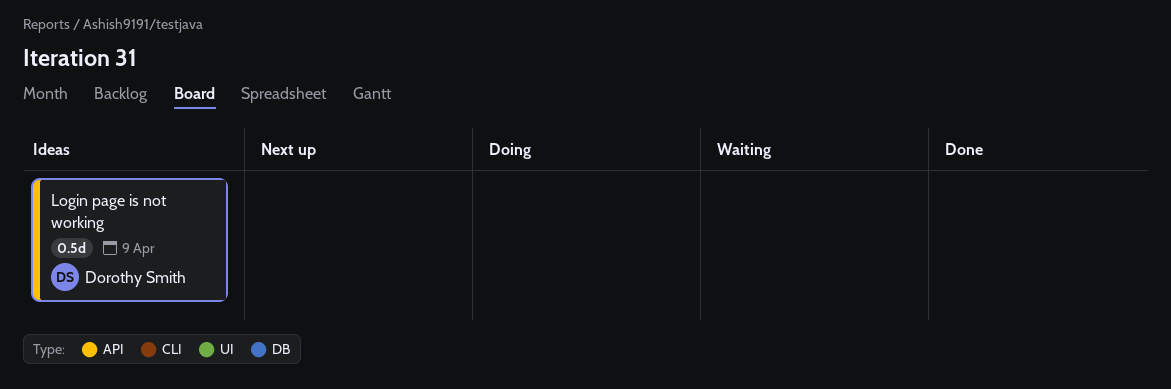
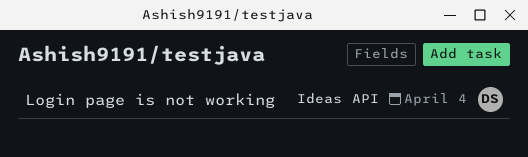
Login page is not working, due: Apr 9 -> Apr 4

